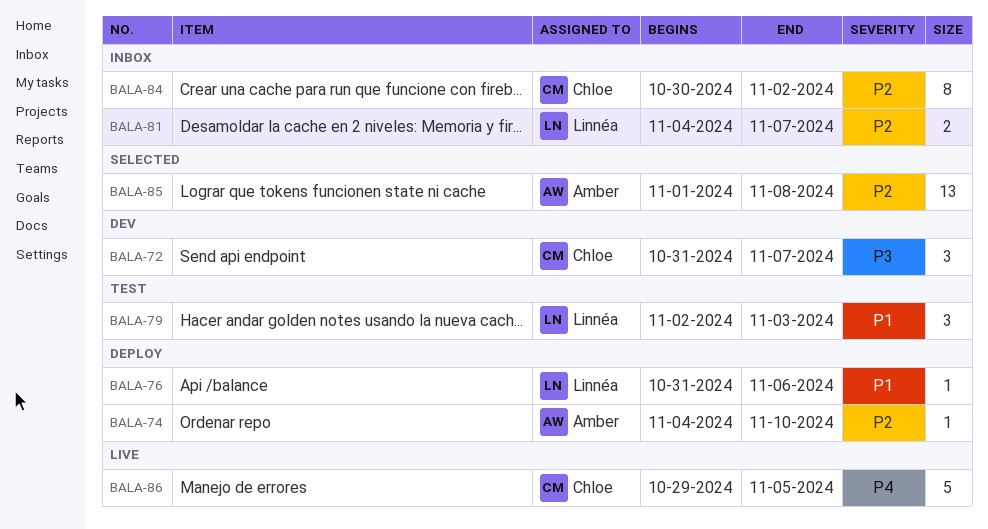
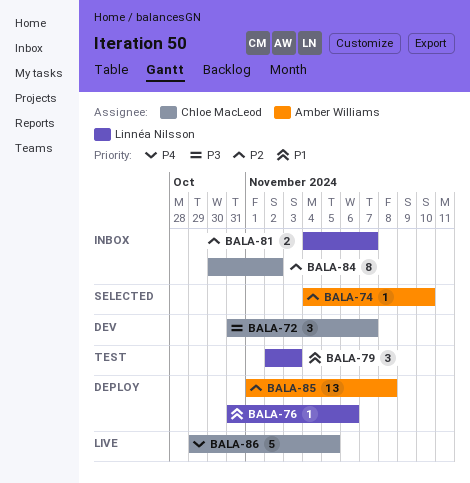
BALA-74, status: Deploy -> Selected
BALA-85, status: Selected -> Deploy

